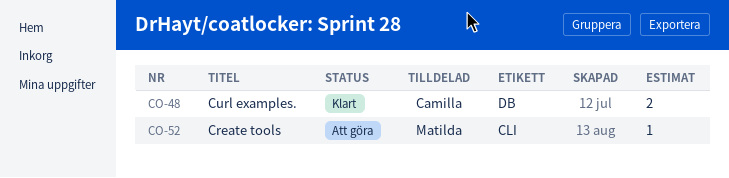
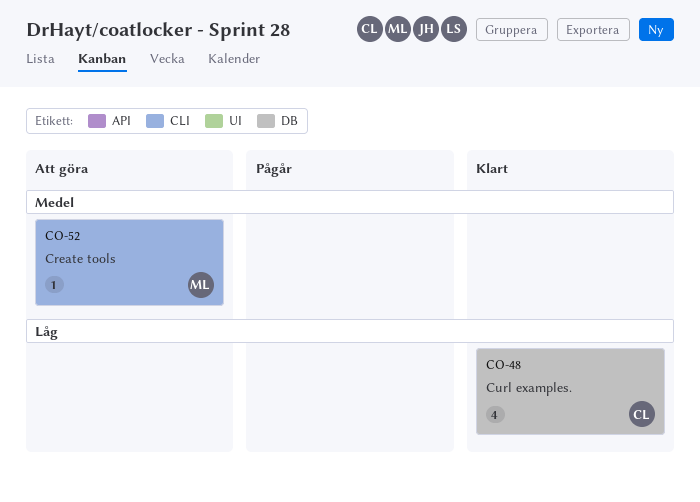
CO-48, estimate: 2 -> 4

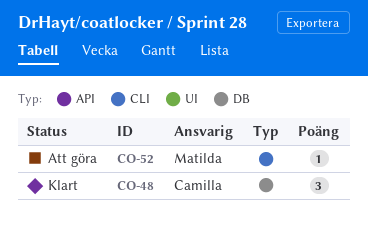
CO-48, estimate: 4 -> 3

